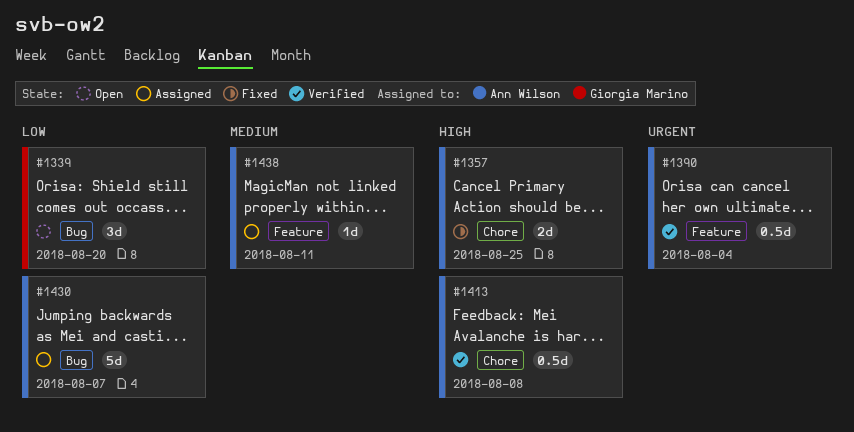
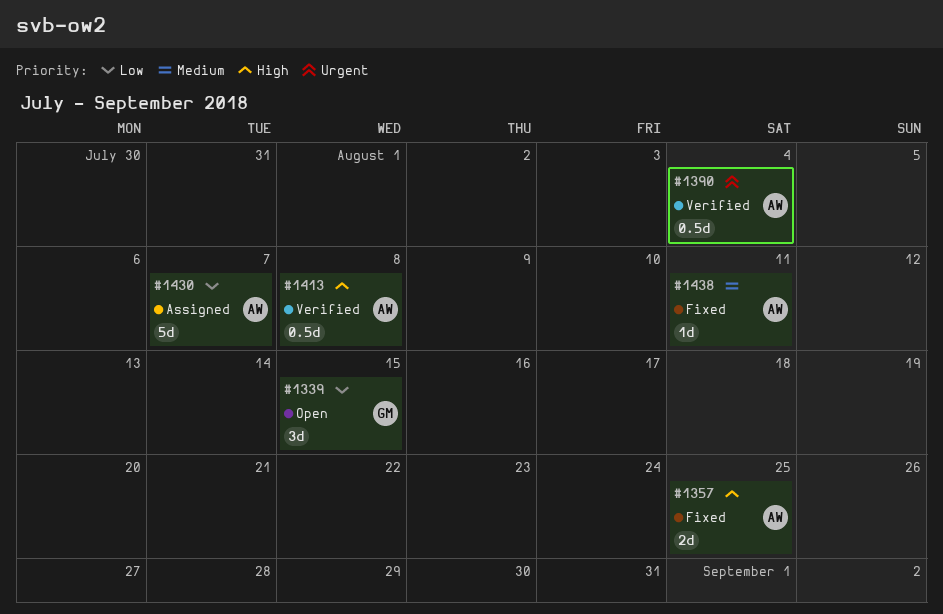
#1339, due: Aug 20 -> Aug 15
#1438, status: Assigned -> Fixed

